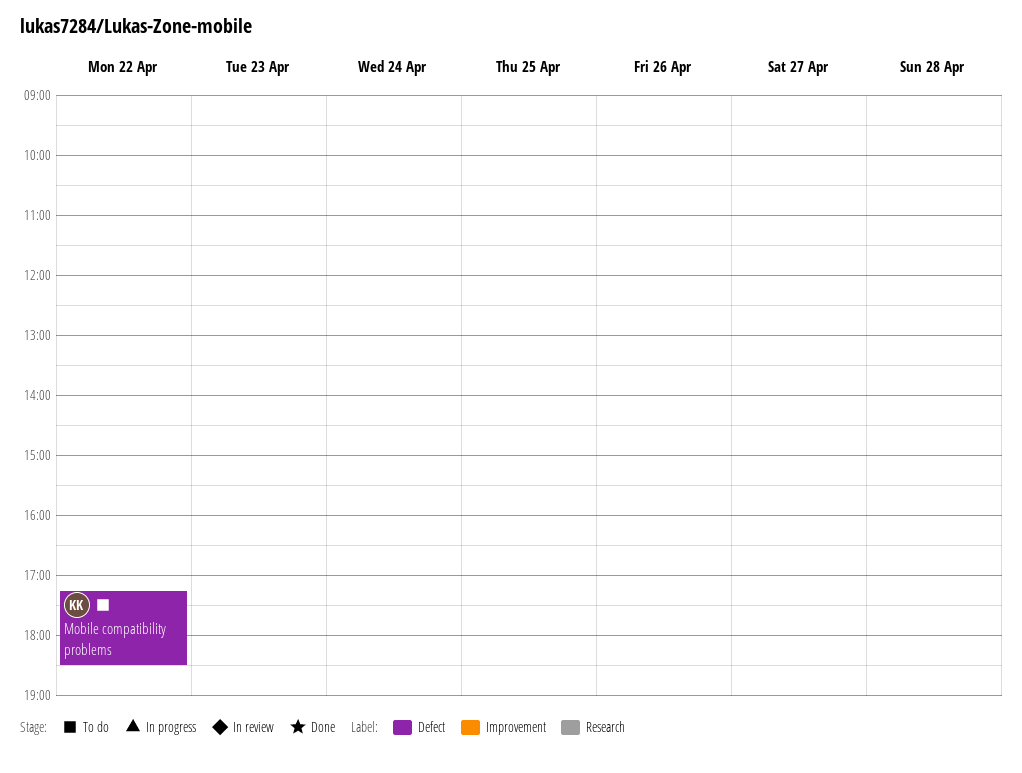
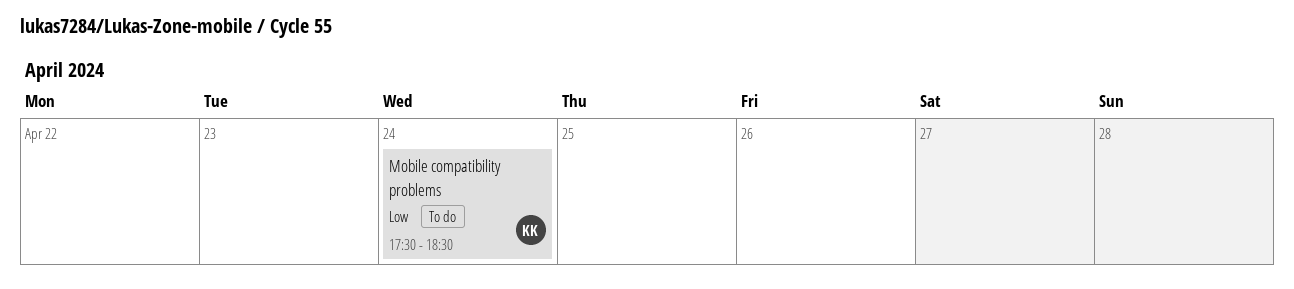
Mobile compatibility problems, day: Apr 22 -> Apr 24
Mobile compatibility problems, begins: 17:15 -> 17:30

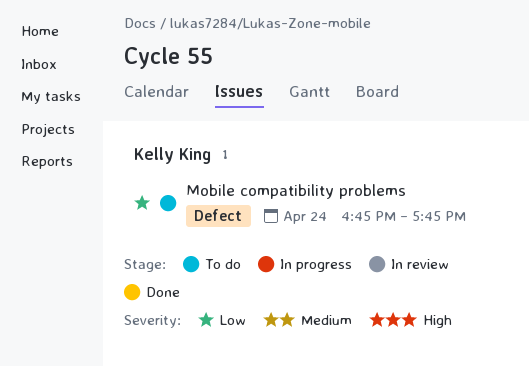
Mobile compatibility problems, begins: 17:30 -> 16:45
Mobile compatibility problems, ends: 18:30 -> 17:45

